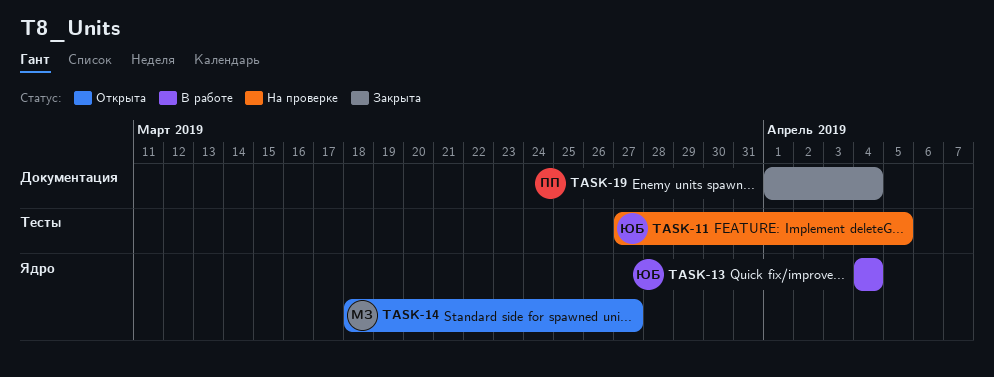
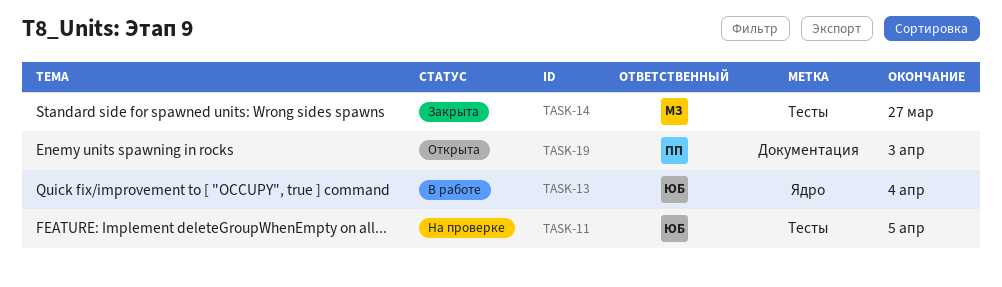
TASK-14, status: Открыта -> Закрыта
TASK-14, label: Ядро -> Тесты
TASK-19, status: Закрыта -> Открыта
TASK-19, due: Apr 4 -> Apr 3

